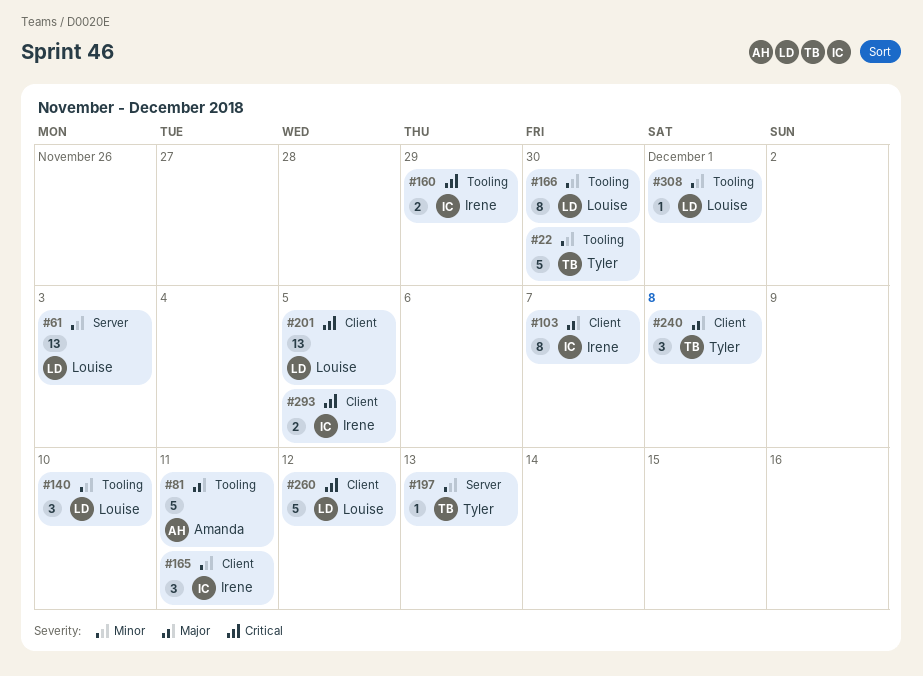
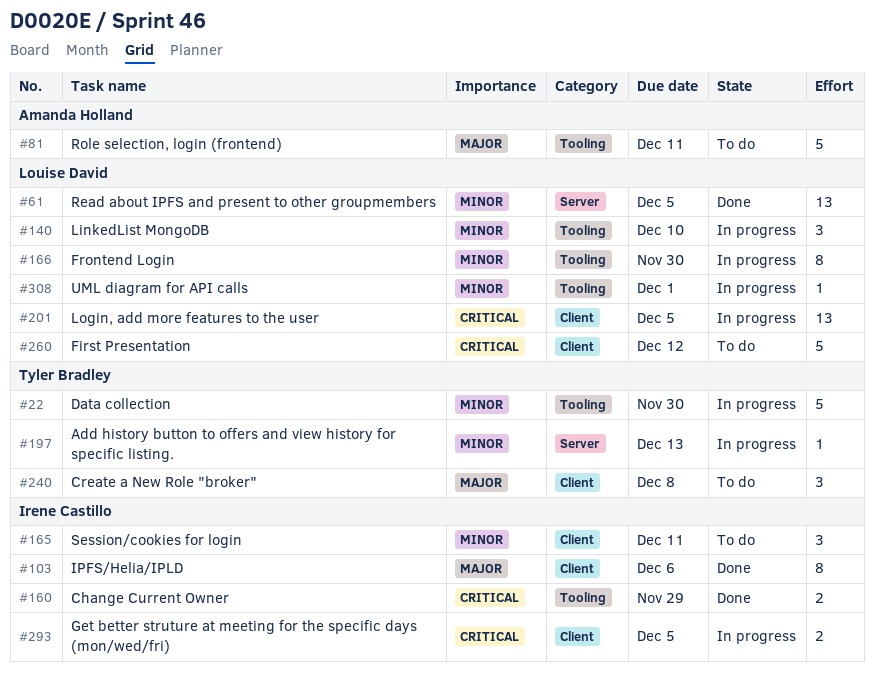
#61, due: Dec 3 -> Dec 5
#103, due: Dec 7 -> Dec 6

